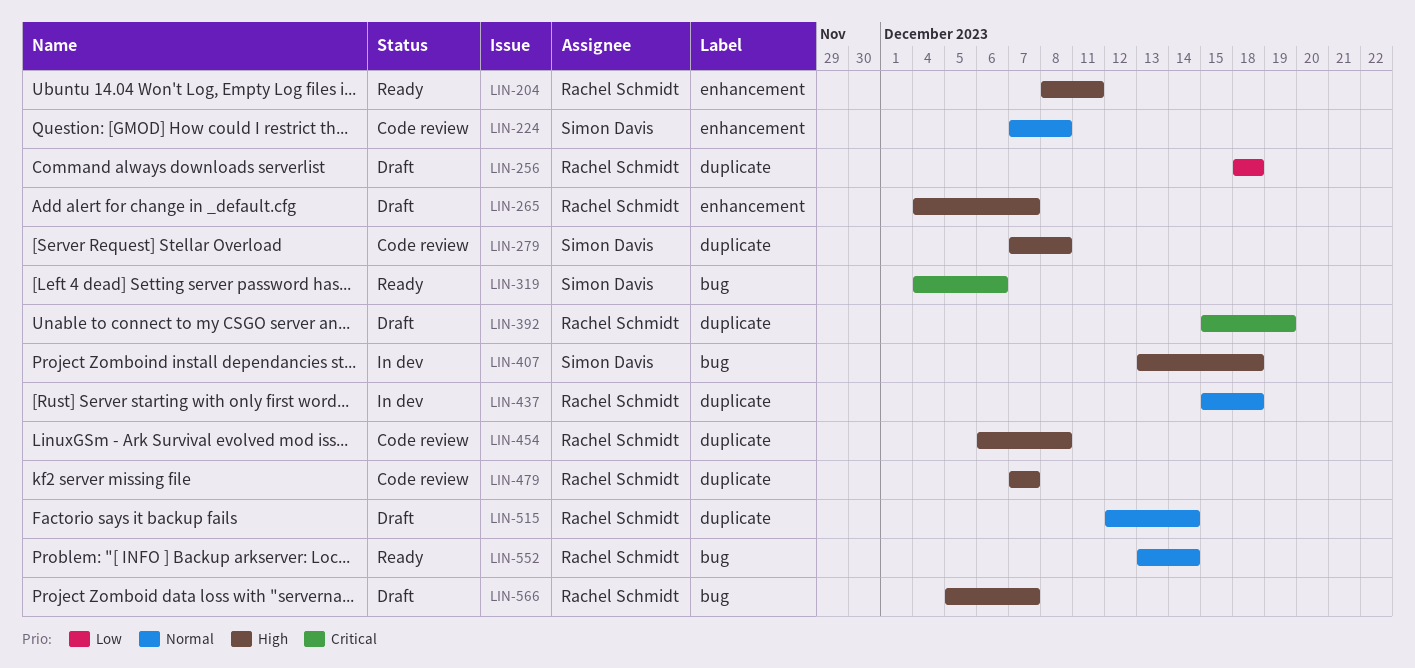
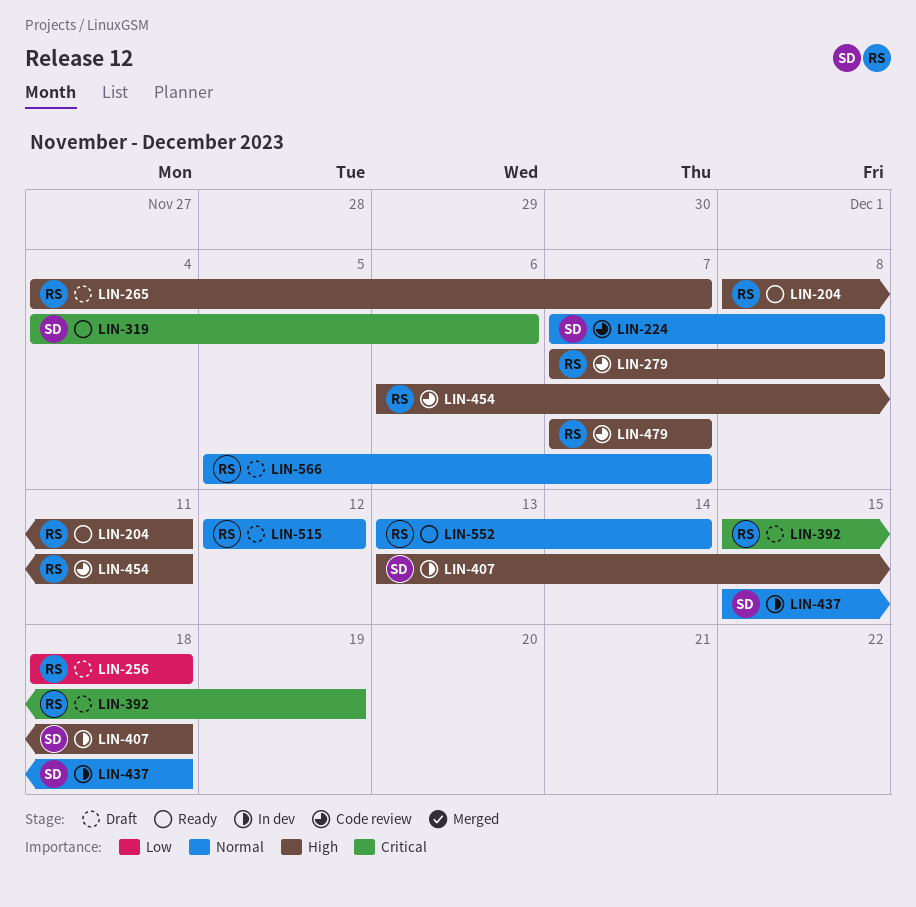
LIN-279, owner: Simon Davis -> Rachel Schmidt
LIN-437, owner: Rachel Schmidt -> Simon Davis
LIN-454, due: Dec 8 -> Dec 11
LIN-515, due: Dec 14 -> Dec 12
LIN-566, priority: High -> Normal

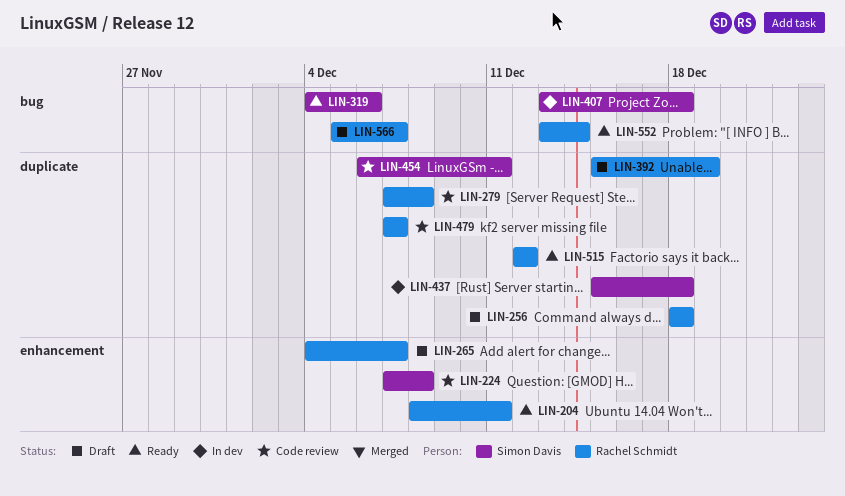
LIN-454, owner: Rachel Schmidt -> Simon Davis
LIN-515, status: Draft -> Ready

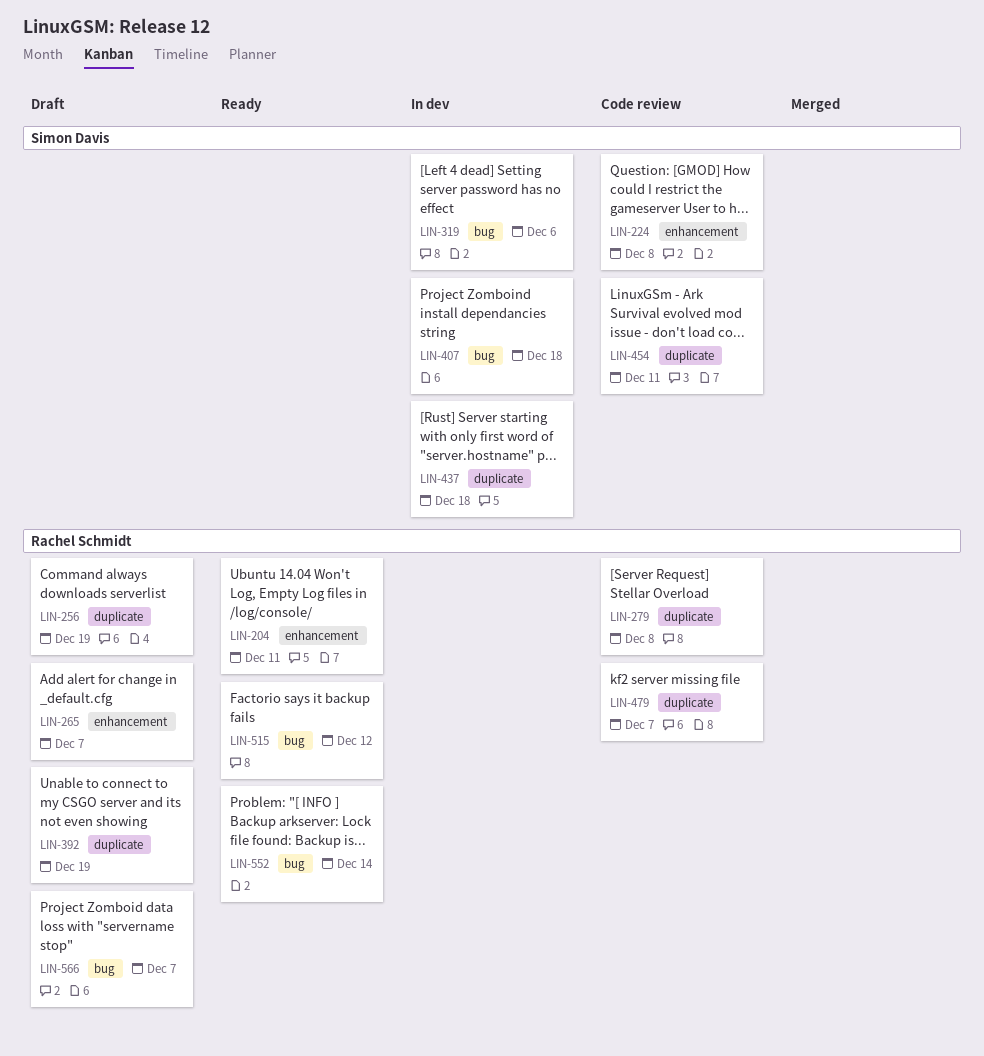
LIN-256, due: Dec 18 -> Dec 19
LIN-319, status: Ready -> In dev
LIN-515, label: duplicate -> bug

